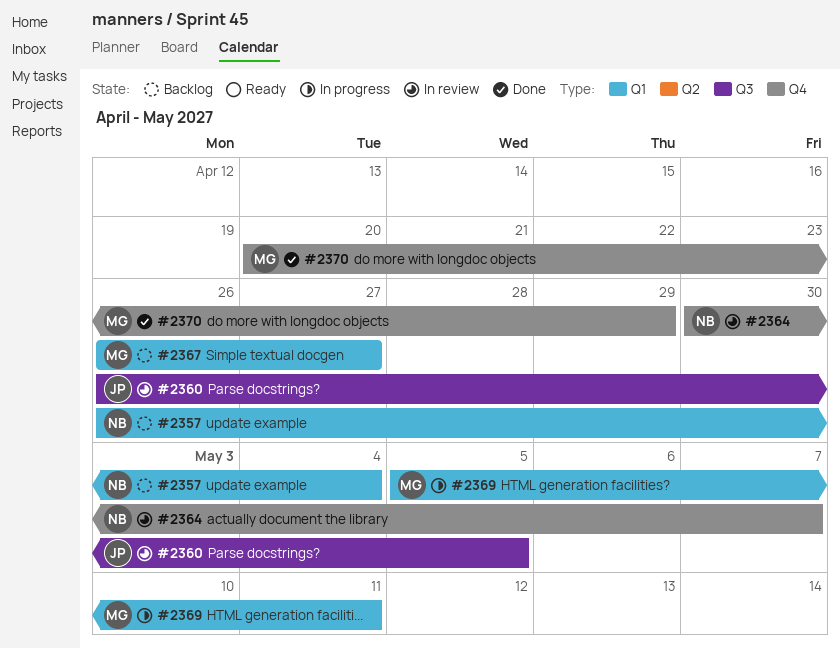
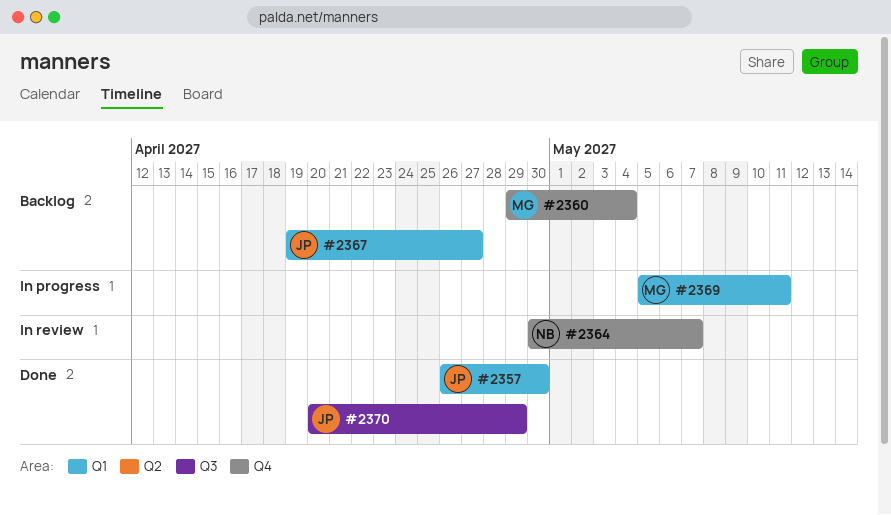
#2357, status: Backlog -> Done
#2357, owner: NB -> JP
#2357, due: May 4 -> Apr 30
#2360, status: In review -> Backlog
#2360, owner: JP -> MG
#2360, label: Q3 -> Q4
#2360, start: Apr 26 -> Apr 29
#2360, due: May 5 -> May 4
#2367, owner: MG -> JP
#2367, start: Apr 26 -> Apr 19
#2370, owner: MG -> JP
#2370, label: Q4 -> Q3

